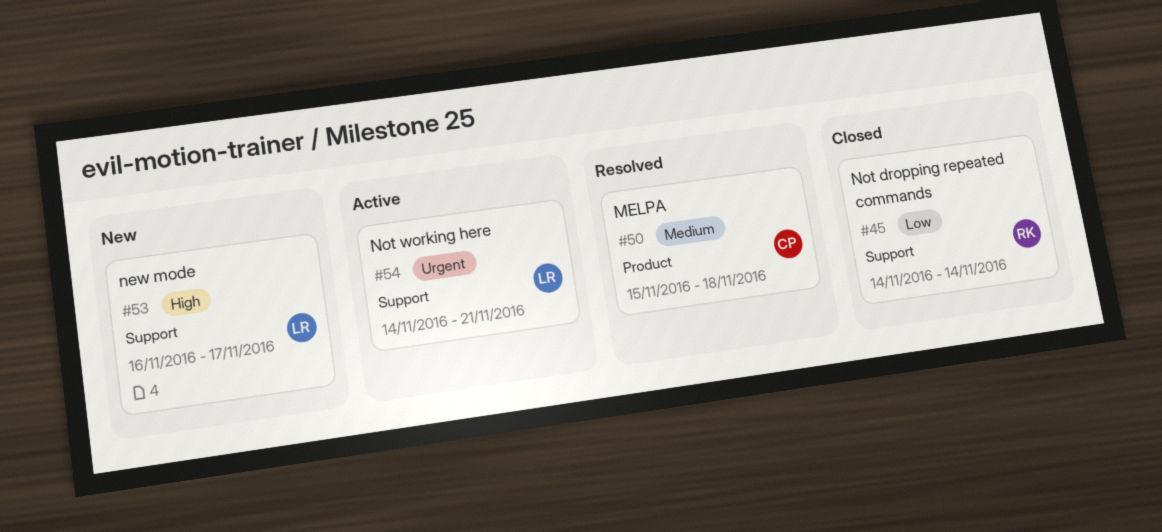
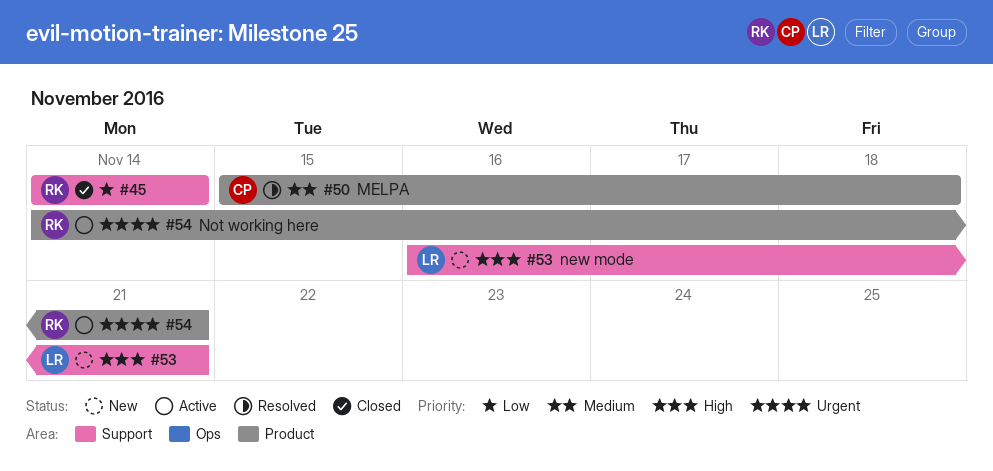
#53, due: Nov 17 -> Nov 21
#54, owner: LR -> RK
#54, label: Support -> Product

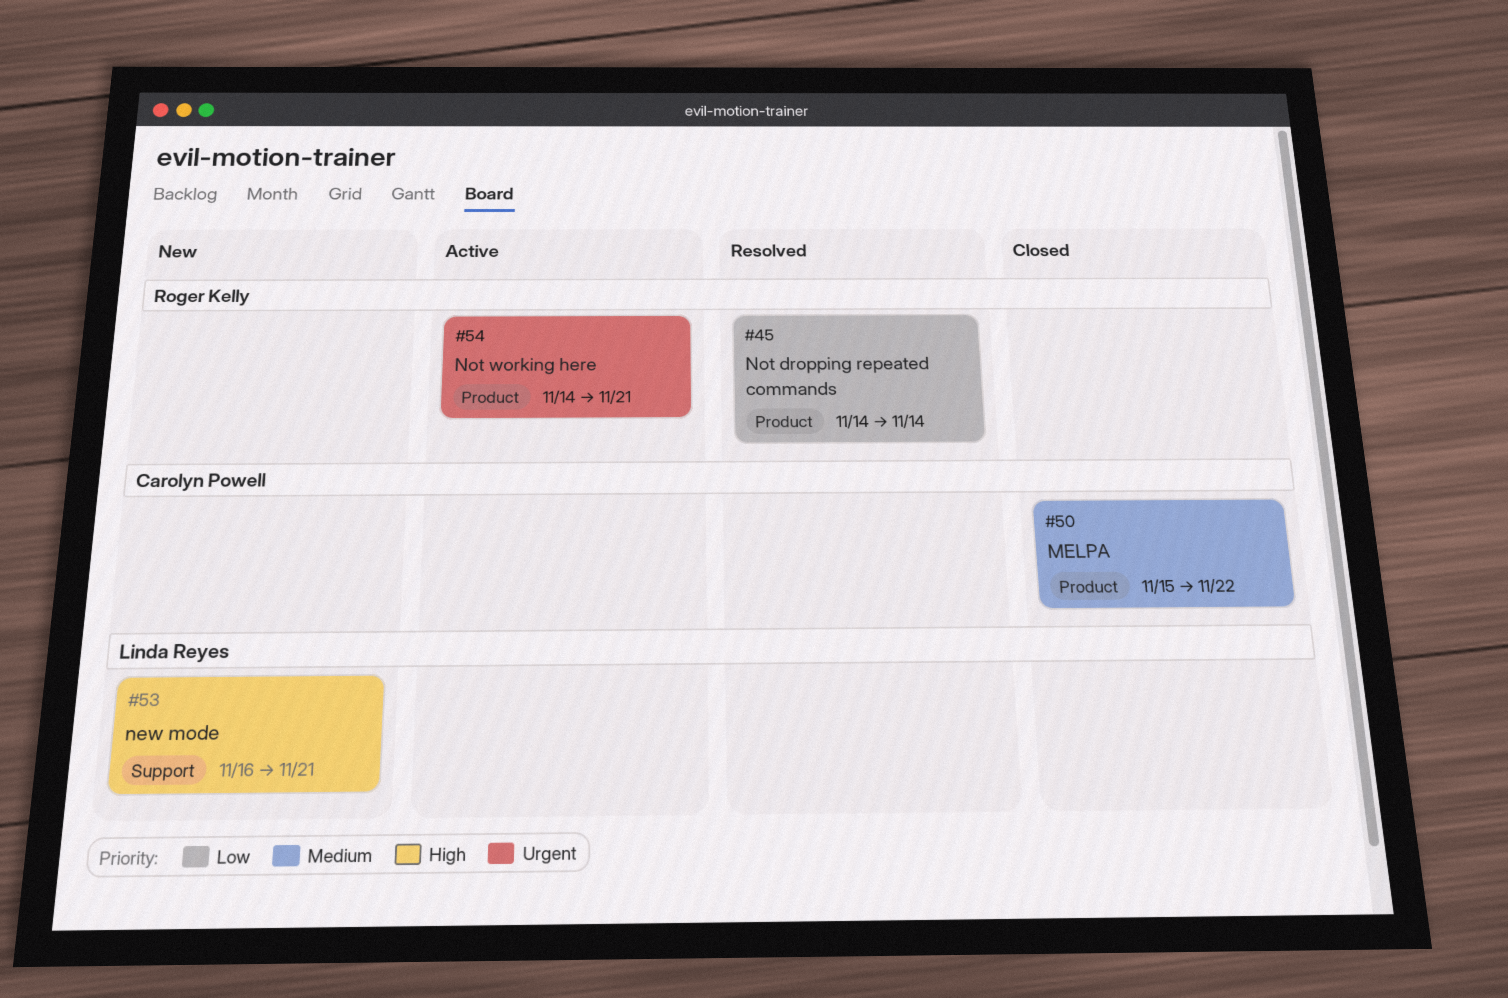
#45, status: Closed -> Resolved
#45, label: Support -> Product
#50, status: Resolved -> Closed
#50, due: Nov 18 -> Nov 22

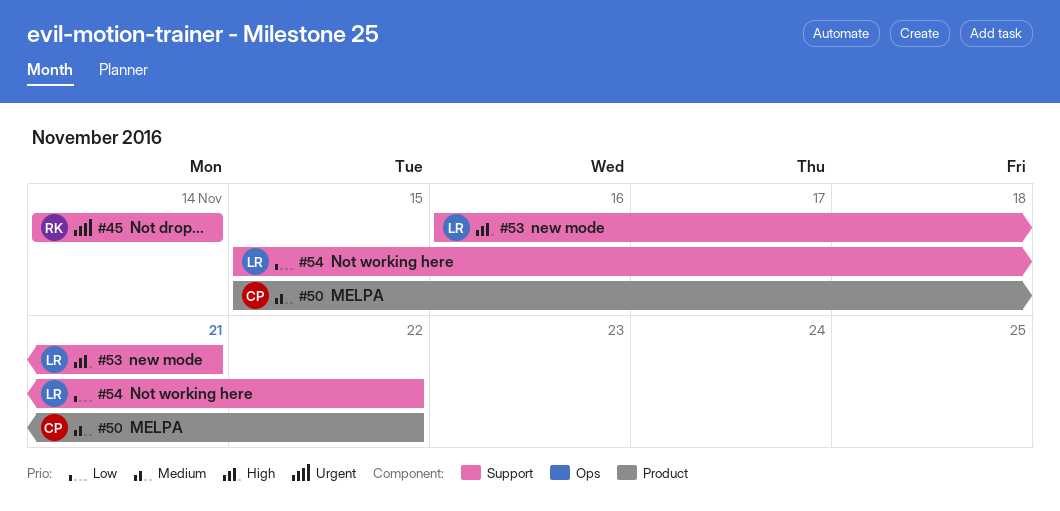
#45, priority: Low -> Urgent
#45, label: Product -> Support
#54, owner: Roger Kelly -> Linda Reyes
#54, priority: Urgent -> Low
#54, label: Product -> Support
#54, start: Nov 14 -> Nov 15
#54, due: Nov 21 -> Nov 22

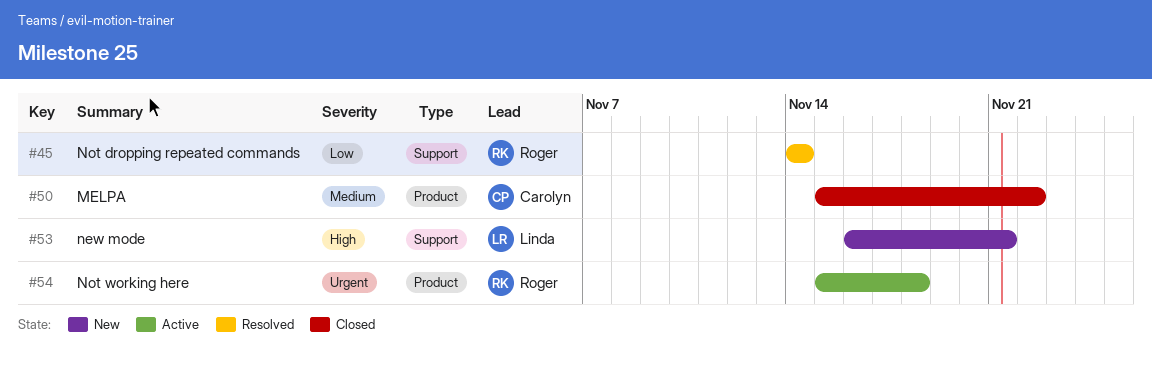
#45, priority: Urgent -> Low
#54, owner: Linda -> Roger
#54, priority: Low -> Urgent
#54, label: Support -> Product
#54, due: Nov 22 -> Nov 18

